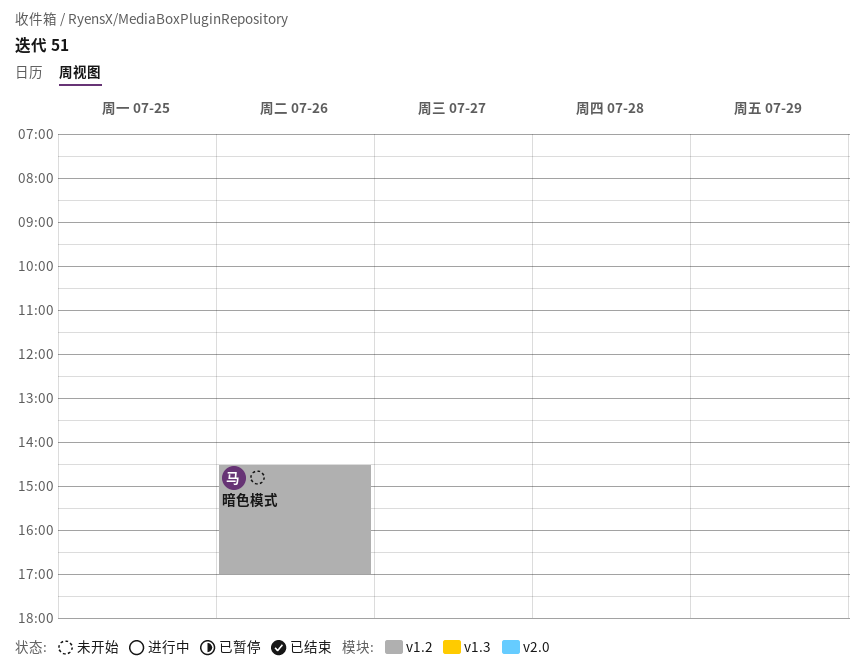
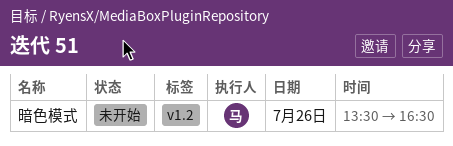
暗色模式, begins: 14:30 -> 13:30
暗色模式, ends: 17:00 -> 16:30

